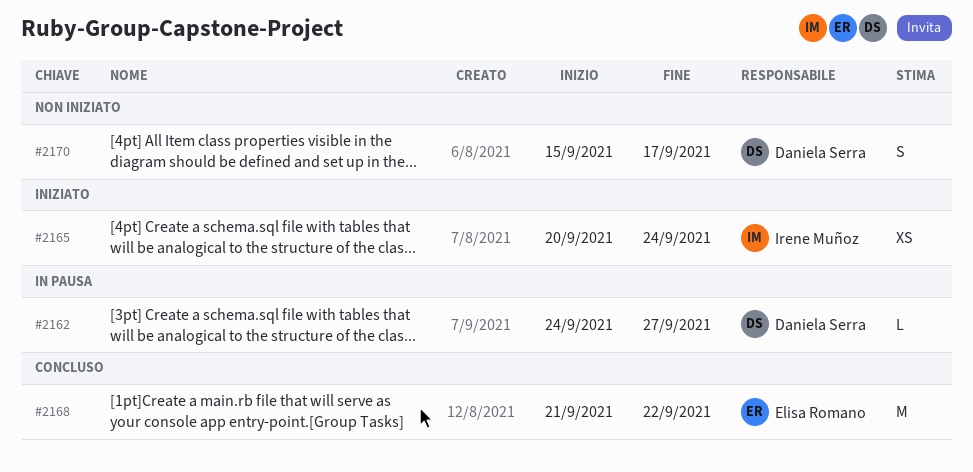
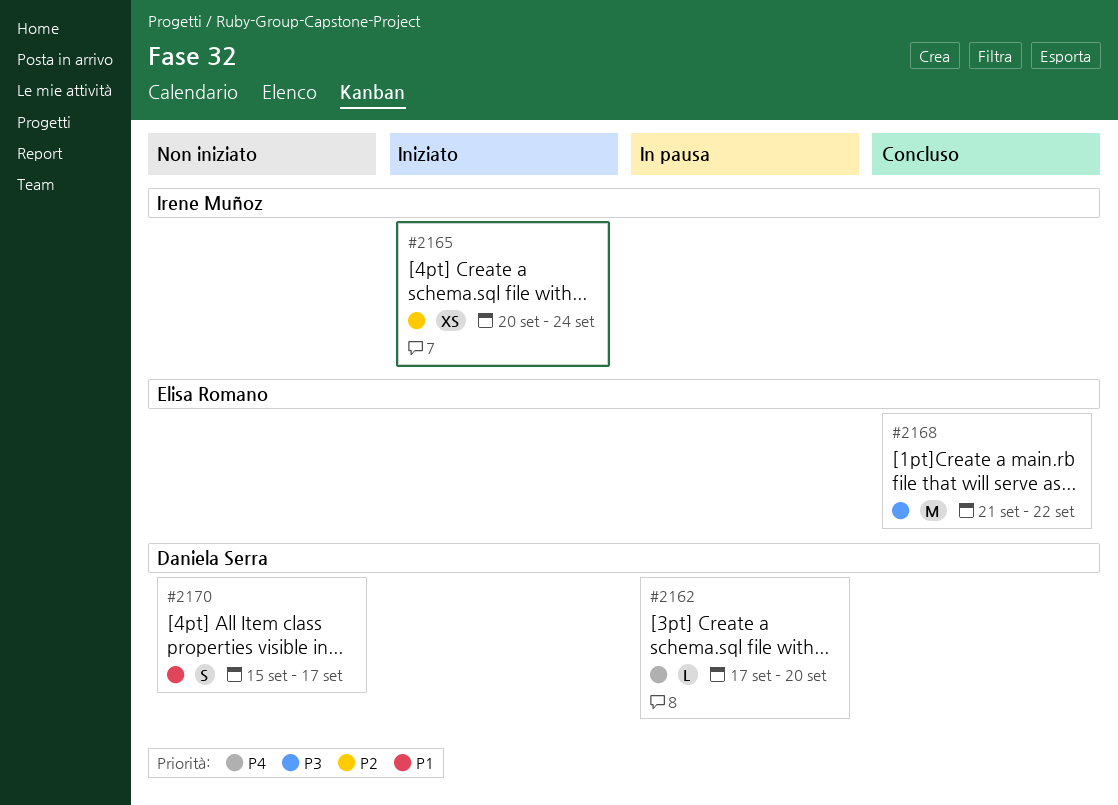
#2162, start: Sep 24 -> Sep 17
#2162, due: Sep 27 -> Sep 20

